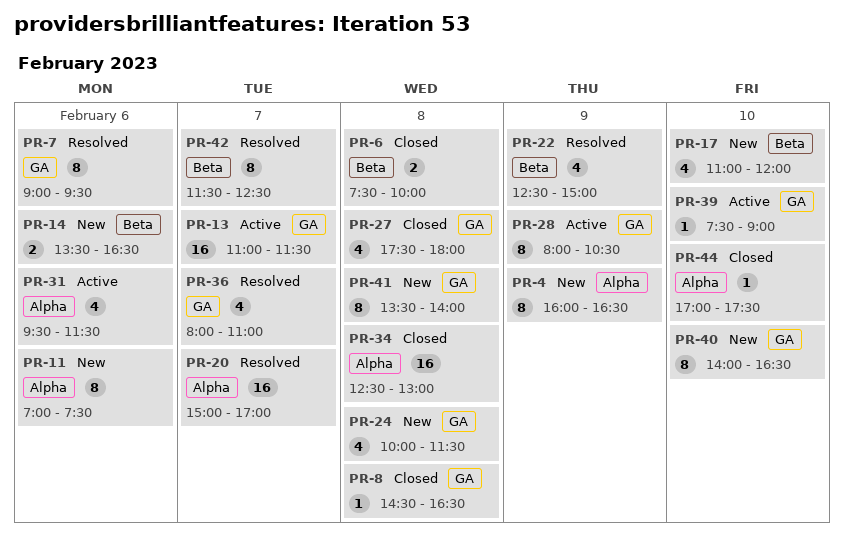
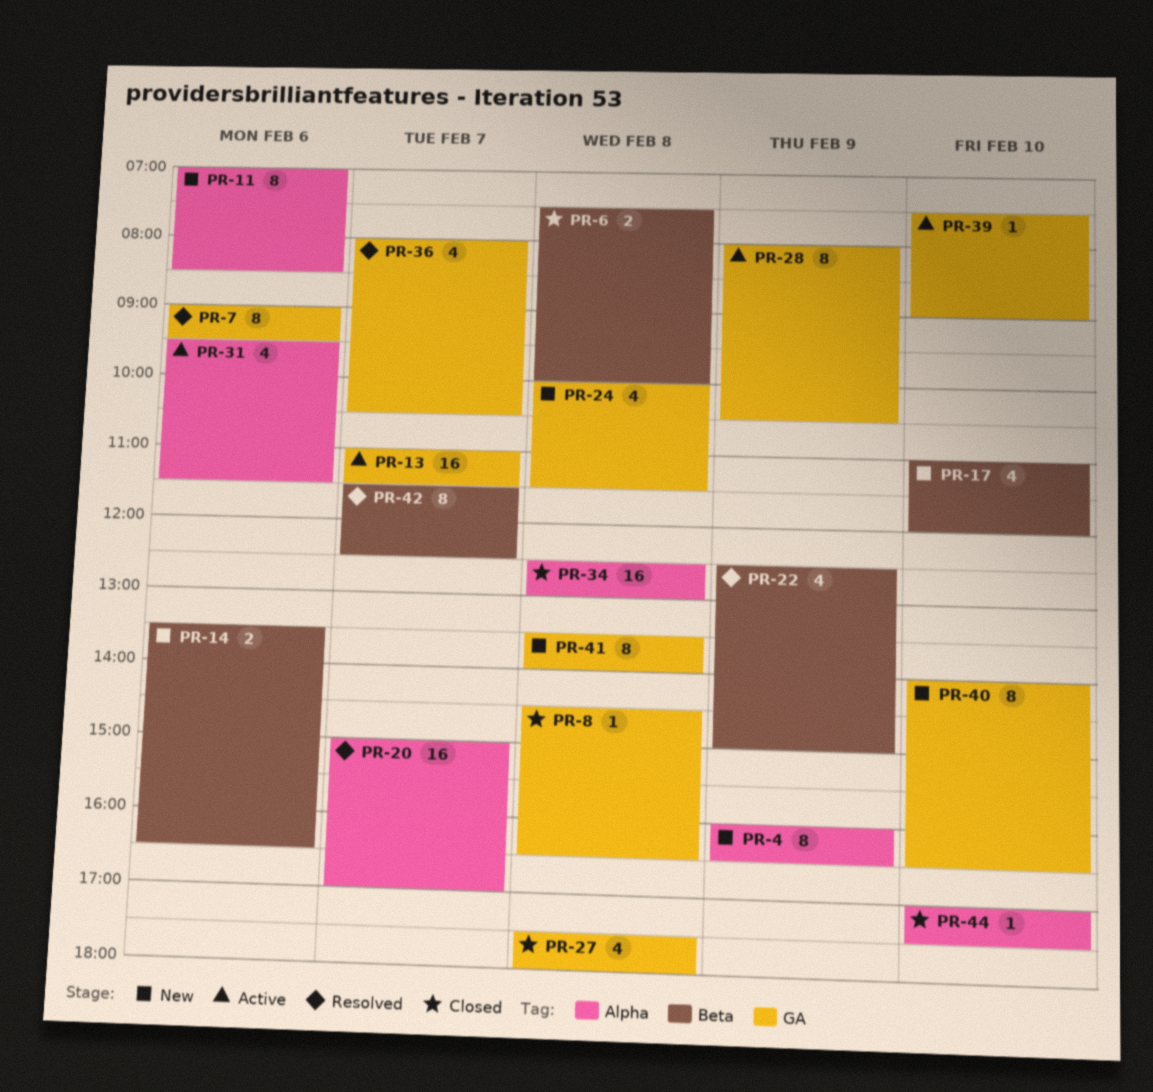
PR-11, ends: 07:30 -> 08:30
PR-36, ends: 11:00 -> 10:30

